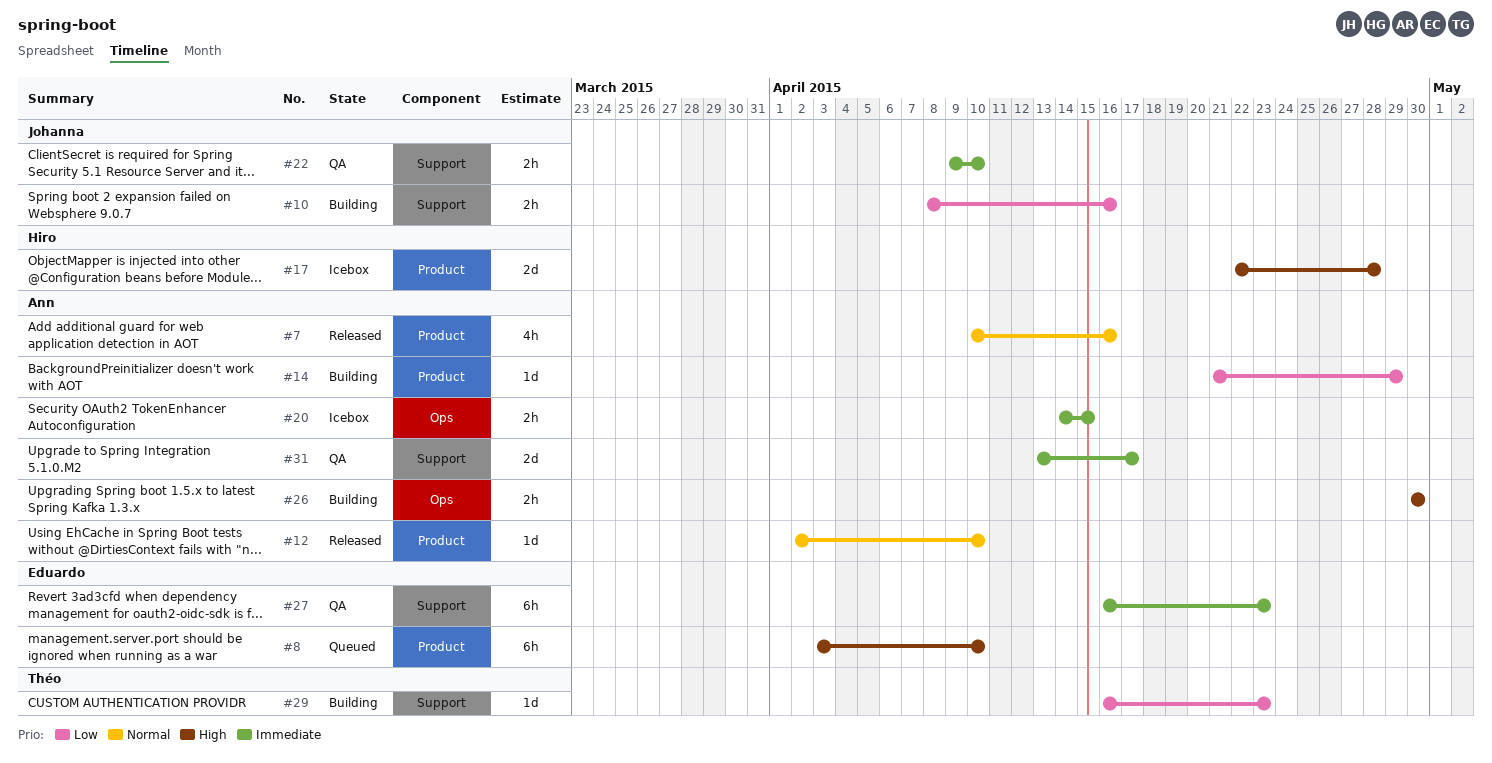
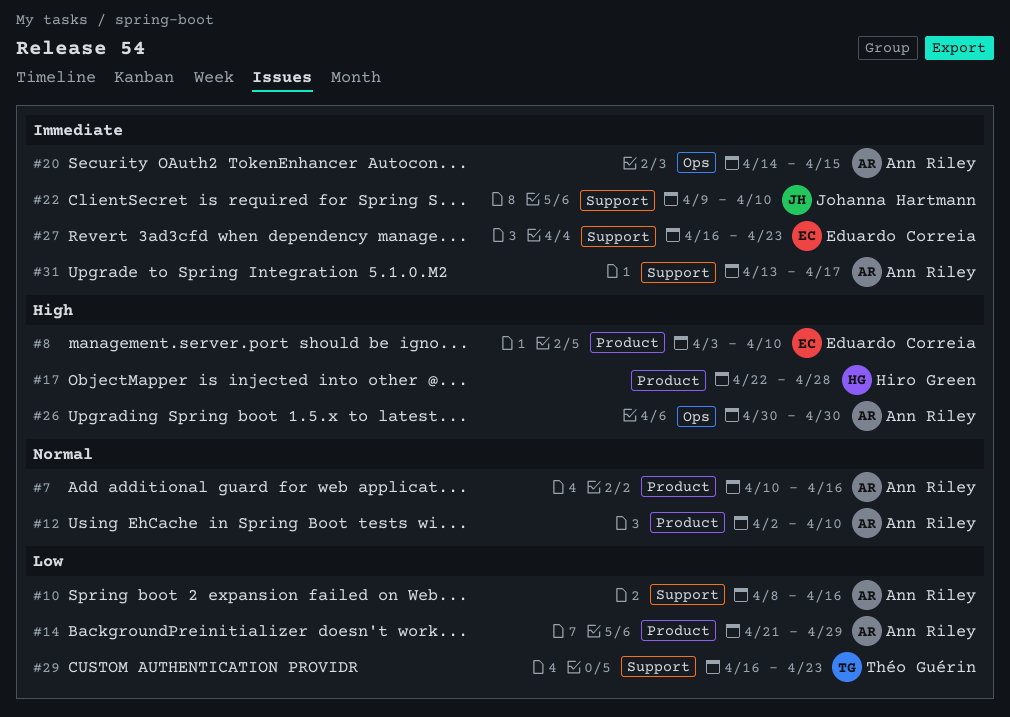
#10, owner: Johanna Hartmann -> Ann Riley

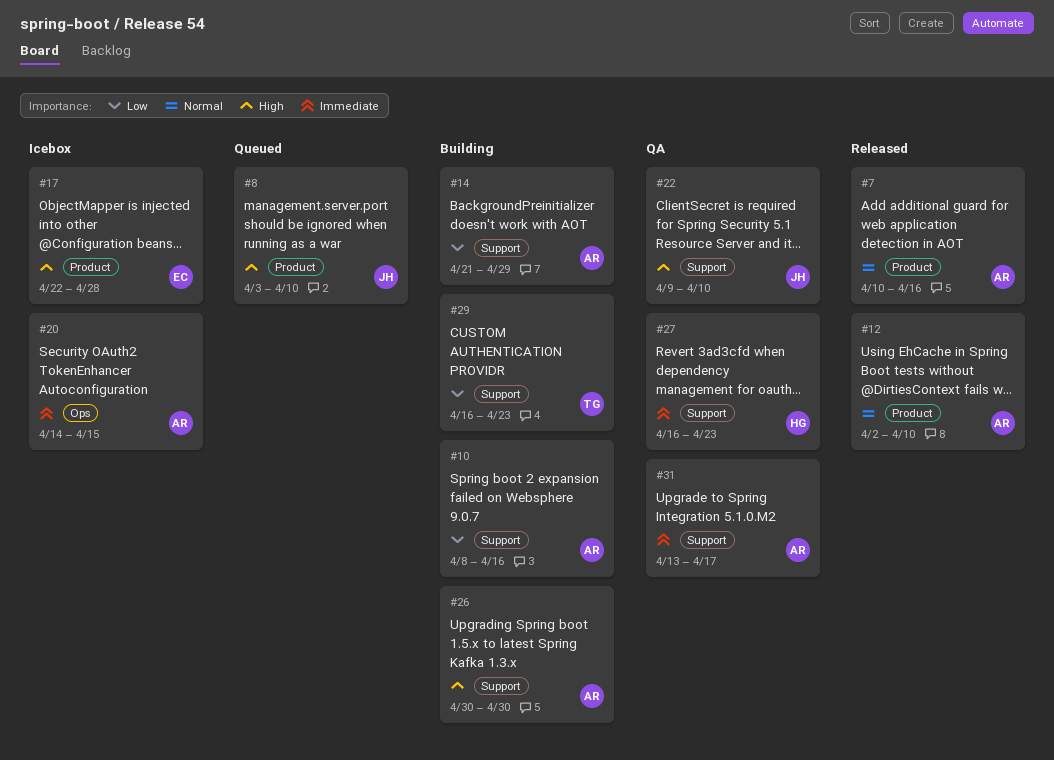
#8, owner: Eduardo Correia -> Johanna Hartmann
#14, label: Product -> Support
#17, owner: Hiro Green -> Eduardo Correia
#22, priority: Immediate -> High
#26, label: Ops -> Support
#27, owner: Eduardo Correia -> Hiro Green

